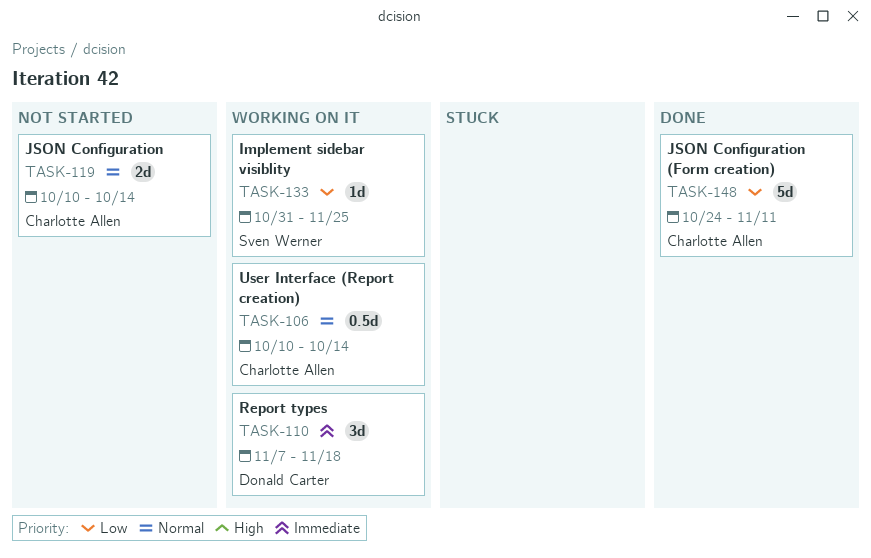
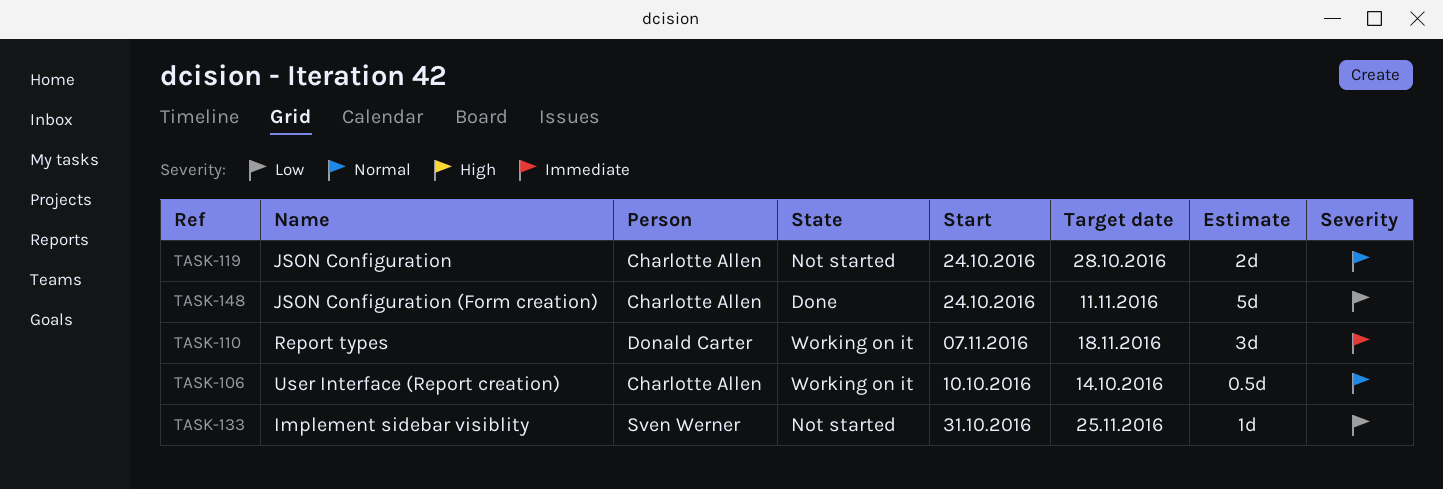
TASK-119, start: Oct 10 -> Oct 24
TASK-119, due: Oct 14 -> Oct 28
TASK-133, status: Working on it -> Not started

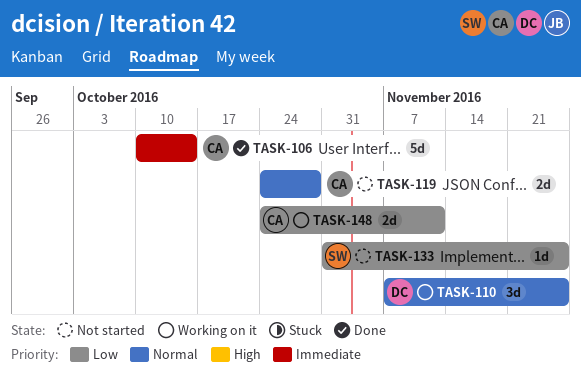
TASK-106, status: Working on it -> Done
TASK-106, priority: Normal -> Immediate
TASK-106, estimate: 0.5d -> 5d
TASK-110, priority: Immediate -> Normal
TASK-110, due: Nov 18 -> Nov 25
TASK-148, status: Done -> Working on it
TASK-148, estimate: 5d -> 2d

